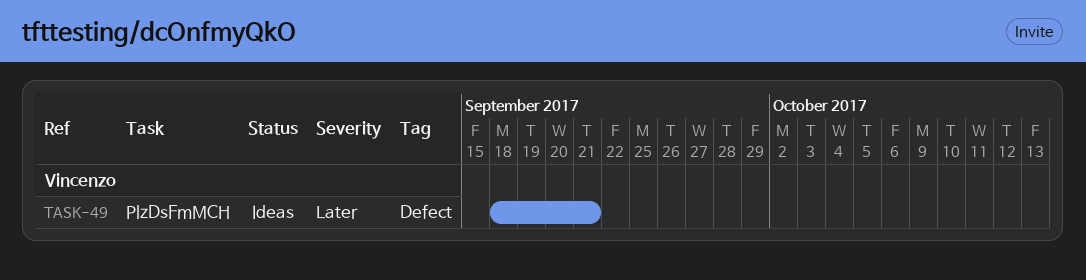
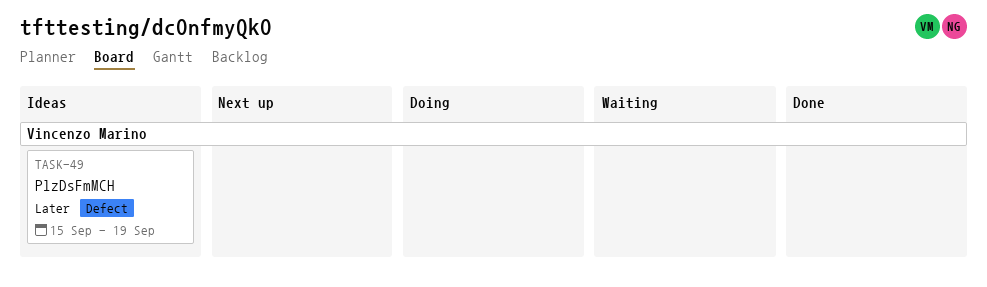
TASK-49, start: Sep 18 -> Sep 15
TASK-49, due: Sep 21 -> Sep 19

